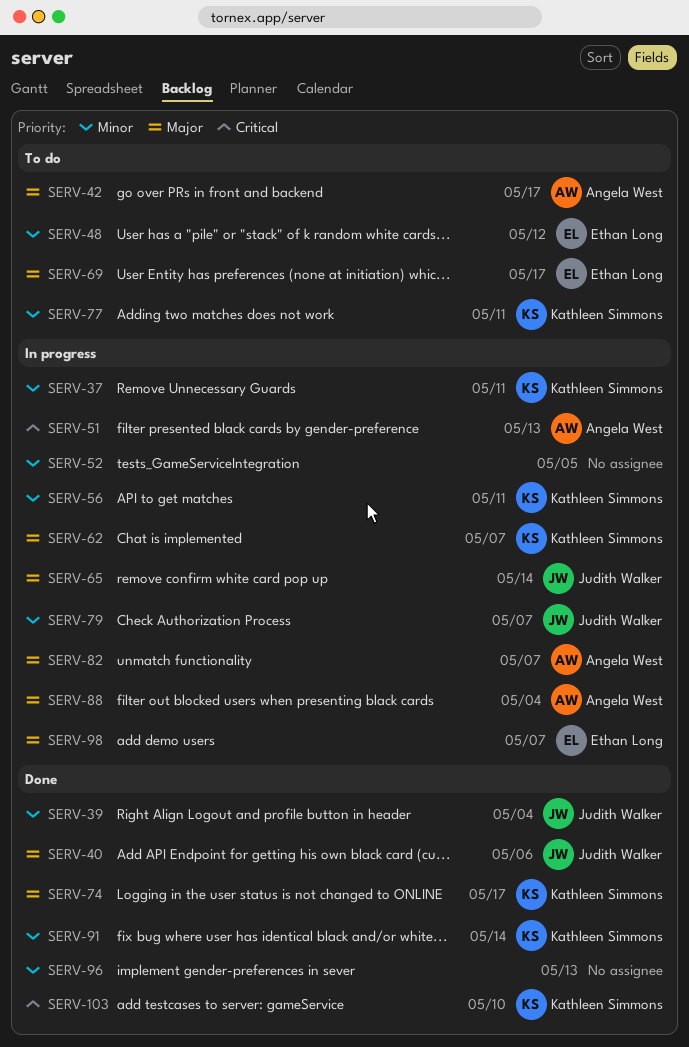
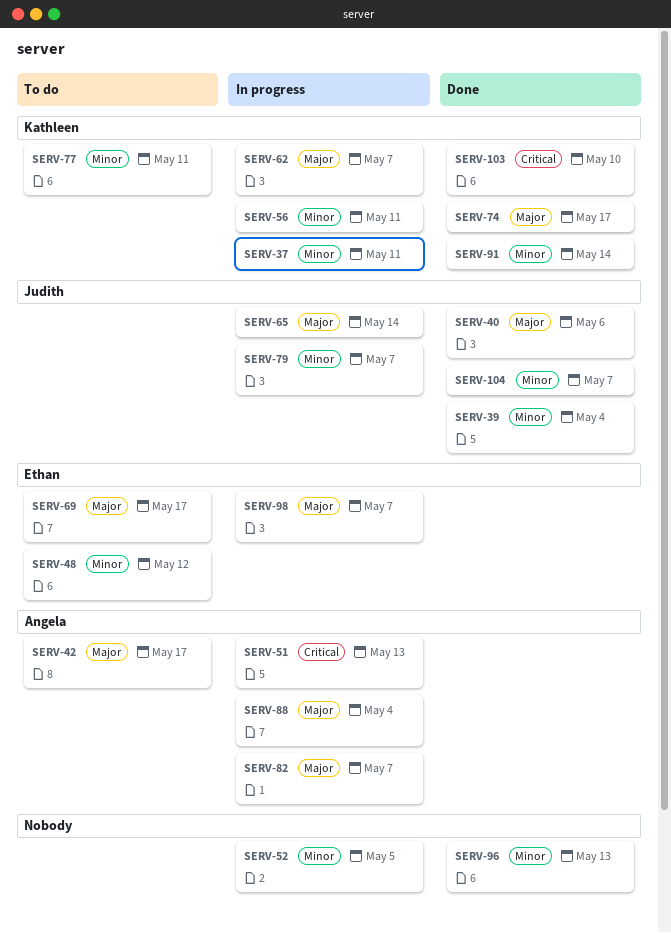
SERV-104: none -> present

